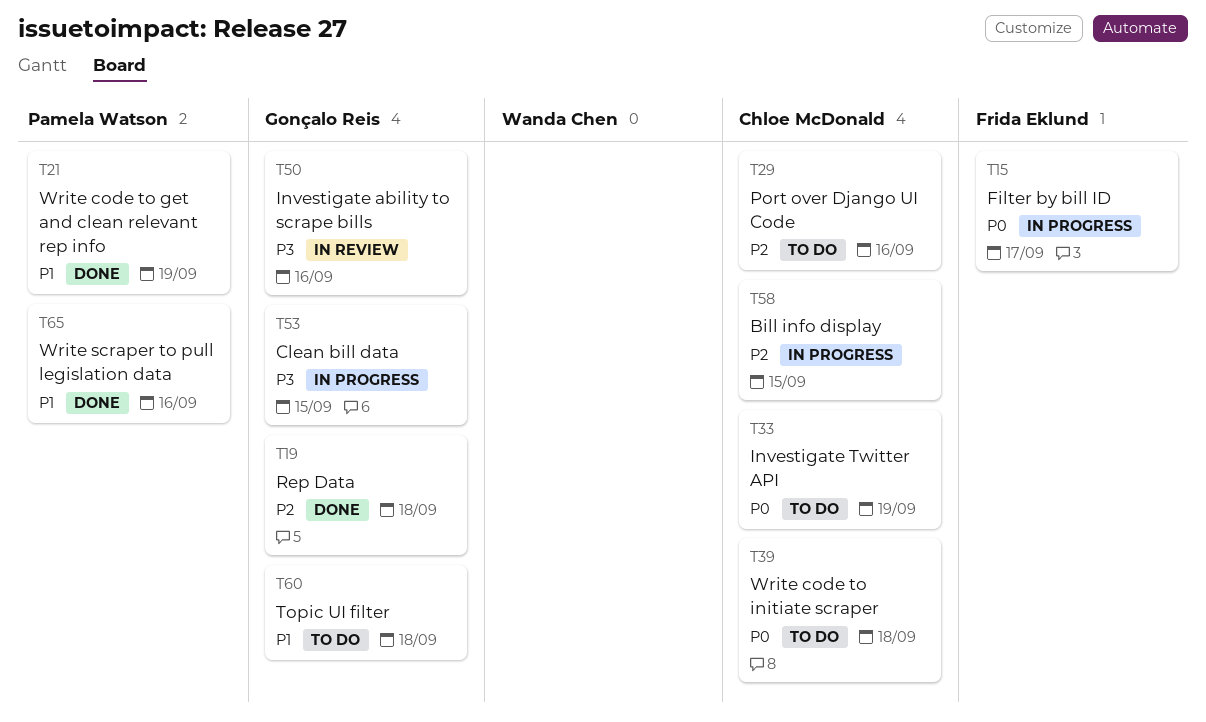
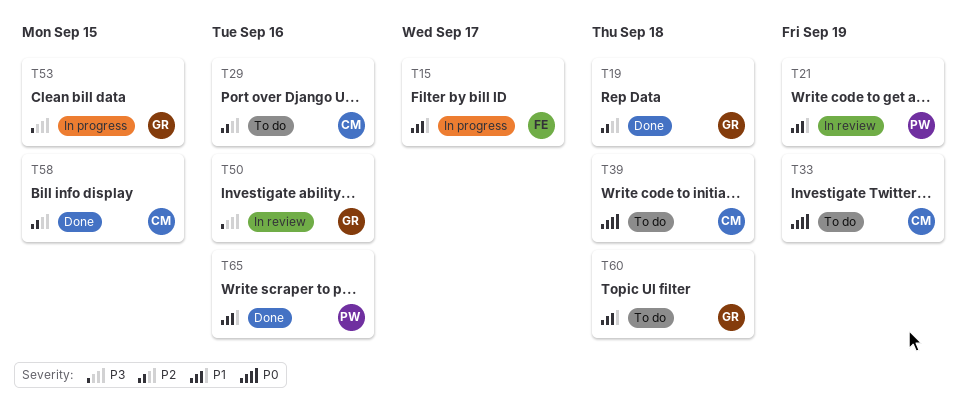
T15, priority: P0 -> P1
T21, status: Done -> In review
T58, status: In progress -> Done

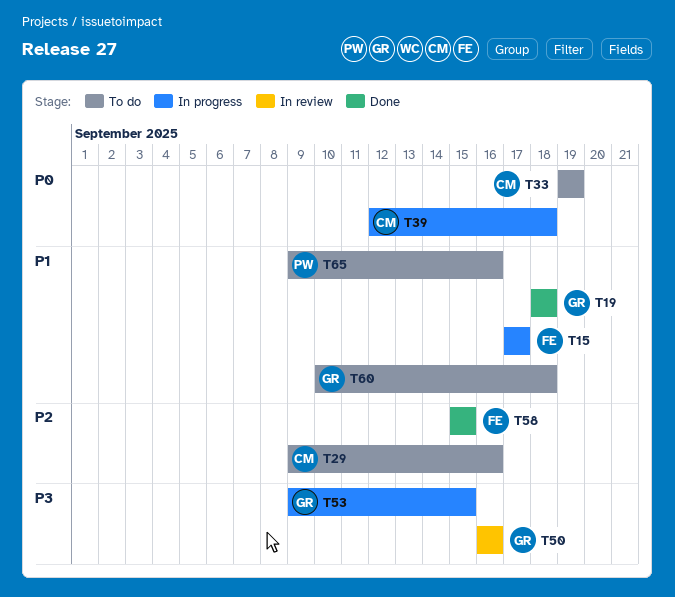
T19, priority: P2 -> P1
T21: present -> none
T39, status: To do -> In progress
T58, owner: CM -> FE
T65, status: Done -> To do

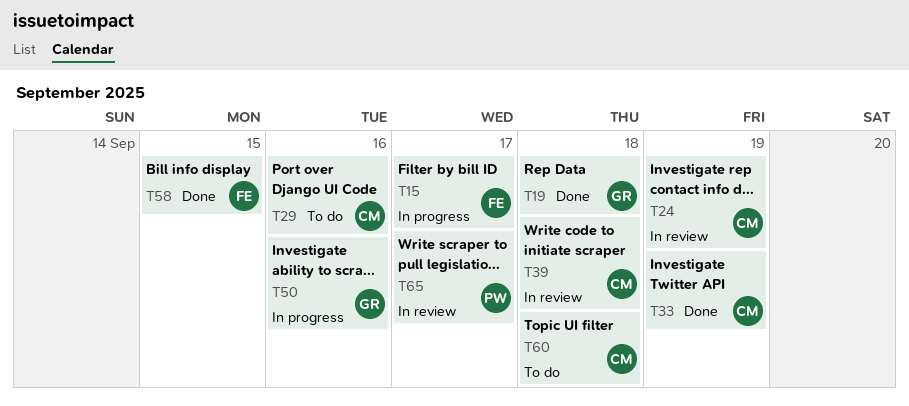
T24: none -> present
T33, status: To do -> Done
T39, status: In progress -> In review
T50, status: In review -> In progress
T53: present -> none
T60, owner: GR -> CM
T65, status: To do -> In review
T65, due: Sep 16 -> Sep 17

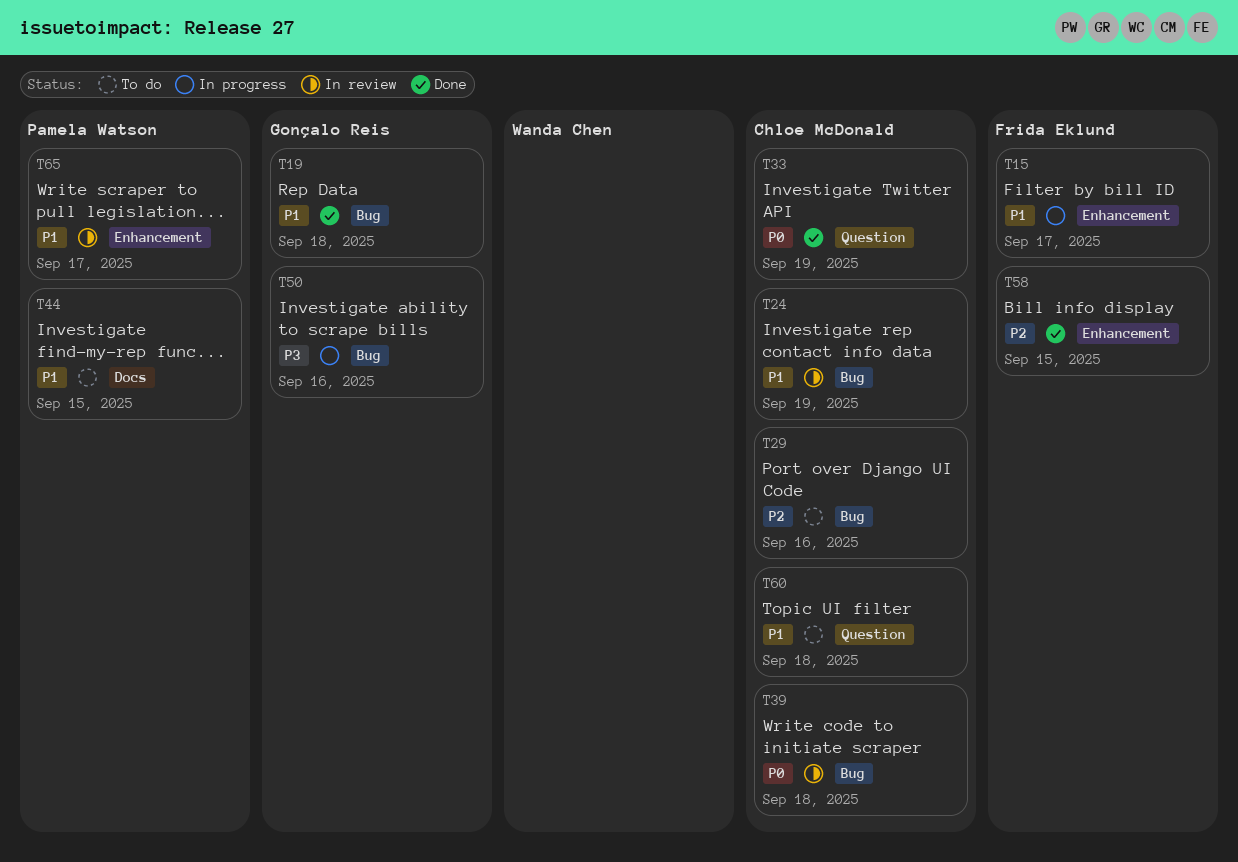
T44: none -> present

